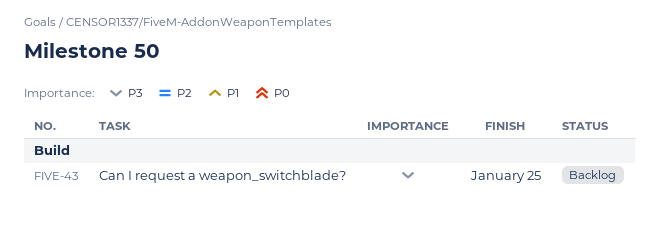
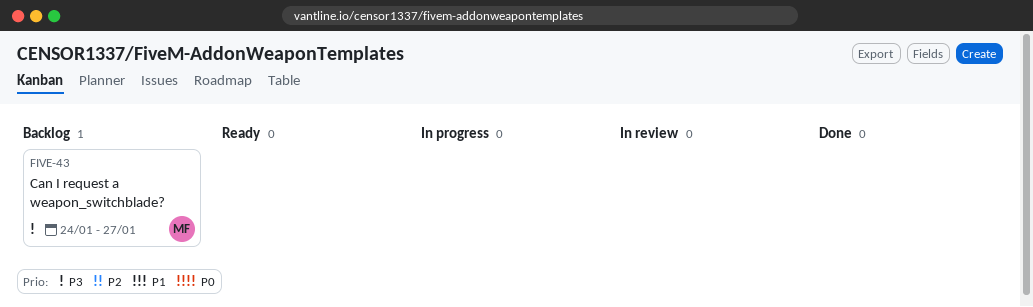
FIVE-43, due: Jan 25 -> Jan 27

